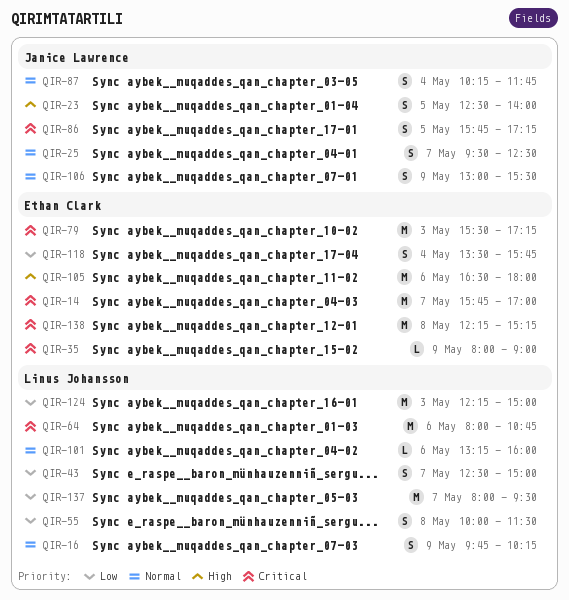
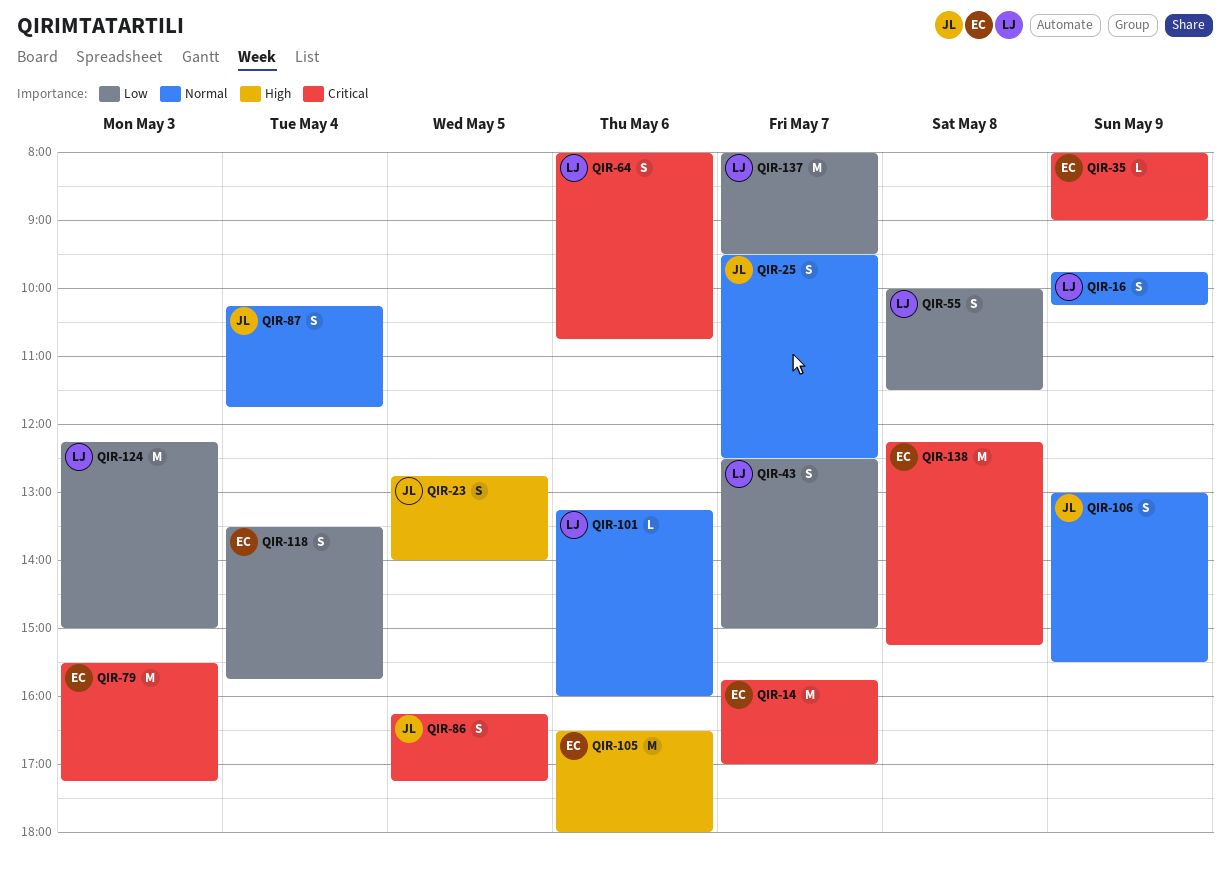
QIR-23, begins: 12:30 -> 12:45
QIR-64, estimate: M -> S
QIR-86, begins: 15:45 -> 16:15

